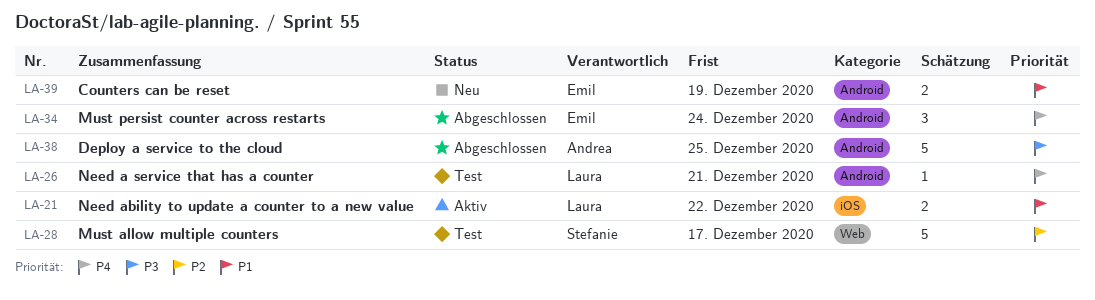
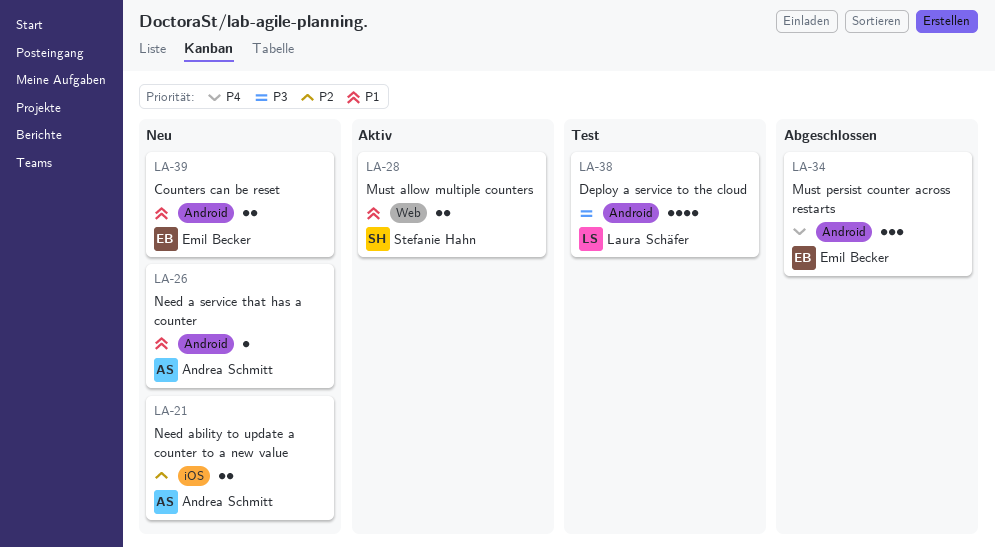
LA-21, status: Aktiv -> Neu
LA-21, owner: Laura Schäfer -> Andrea Schmitt
LA-21, priority: P1 -> P2
LA-26, status: Test -> Neu
LA-26, owner: Laura Schäfer -> Andrea Schmitt
LA-26, priority: P4 -> P1
LA-28, status: Test -> Aktiv
LA-28, priority: P2 -> P1
LA-28, estimate: 5 -> 2
LA-38, status: Abgeschlossen -> Test
LA-38, owner: Andrea Schmitt -> Laura Schäfer
LA-38, estimate: 5 -> 4

